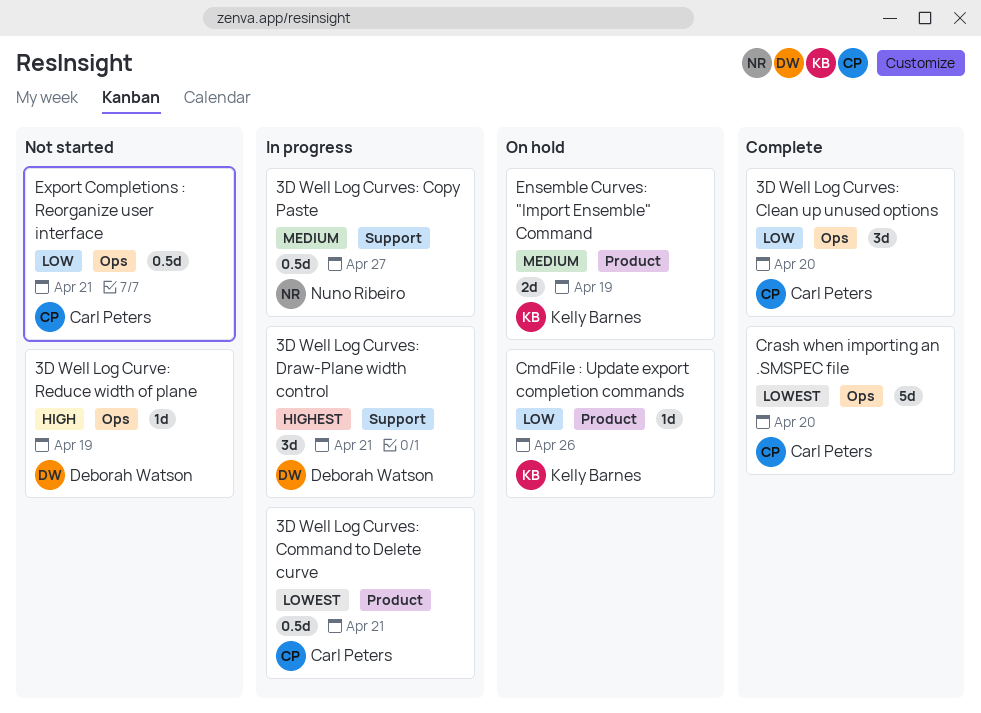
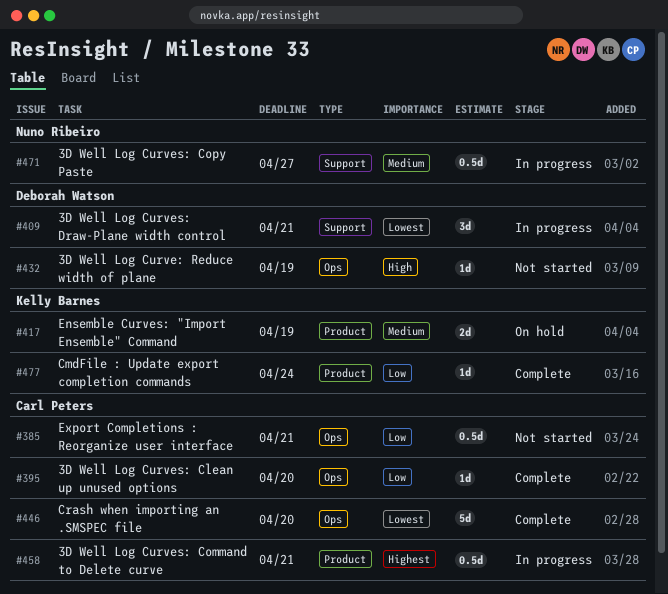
3D Well Log Curves: Clean up unused options, estimate: 3d -> 1d
3D Well Log Curves: Command to Delete curve, priority: Lowest -> Highest
3D Well Log Curves: Draw-Plane width control, priority: Highest -> Lowest
CmdFile : Update export completion commands, status: On hold -> Complete
CmdFile : Update export completion commands, due: Apr 26 -> Apr 24

